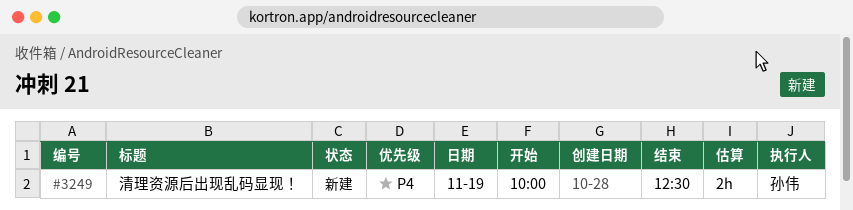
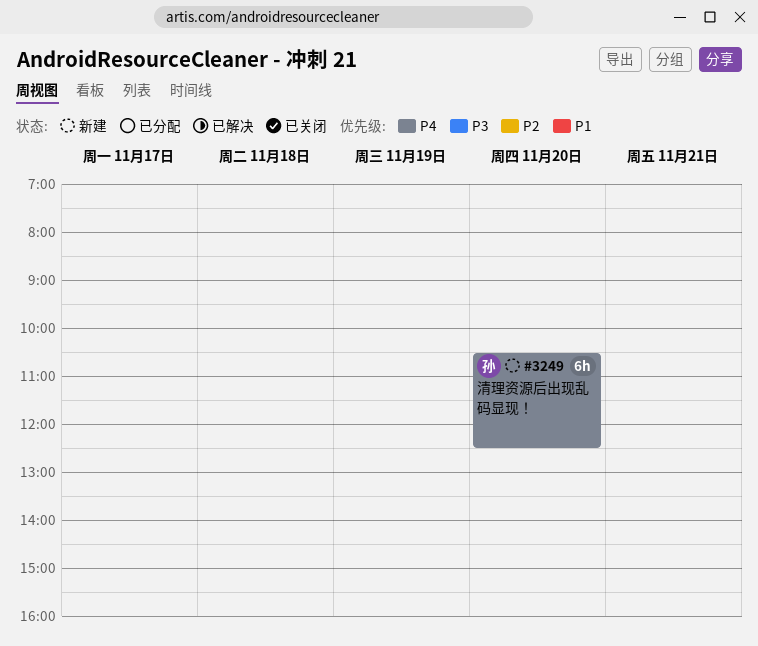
#3249, estimate: 2h -> 6h
#3249, day: Nov 19 -> Nov 20
#3249, begins: 10:00 -> 10:30

